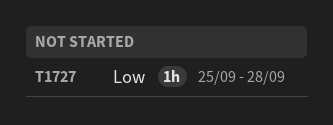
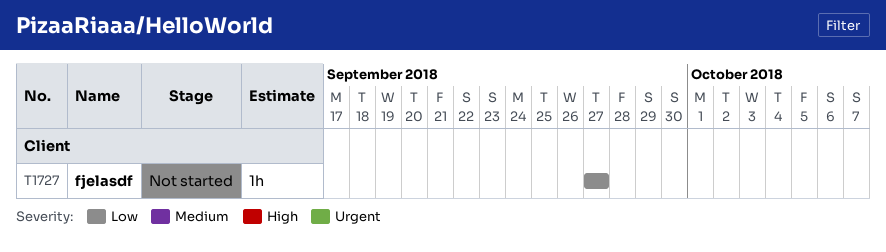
T1727, start: Sep 25 -> Sep 27
T1727, due: Sep 28 -> Sep 27

